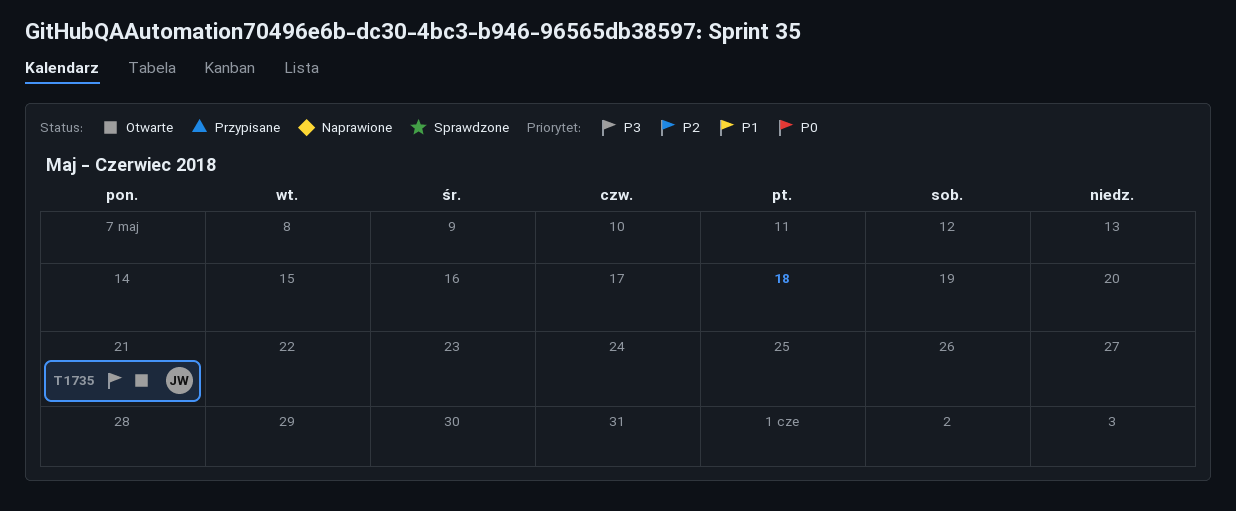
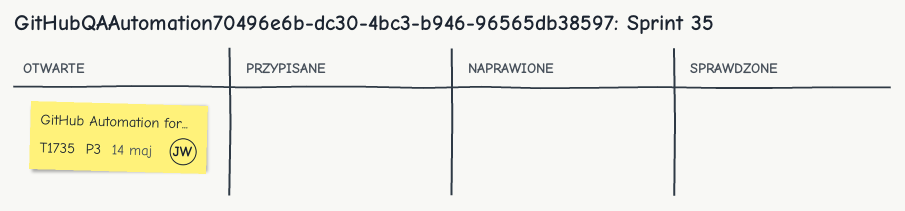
T1735, due: May 21 -> May 14

